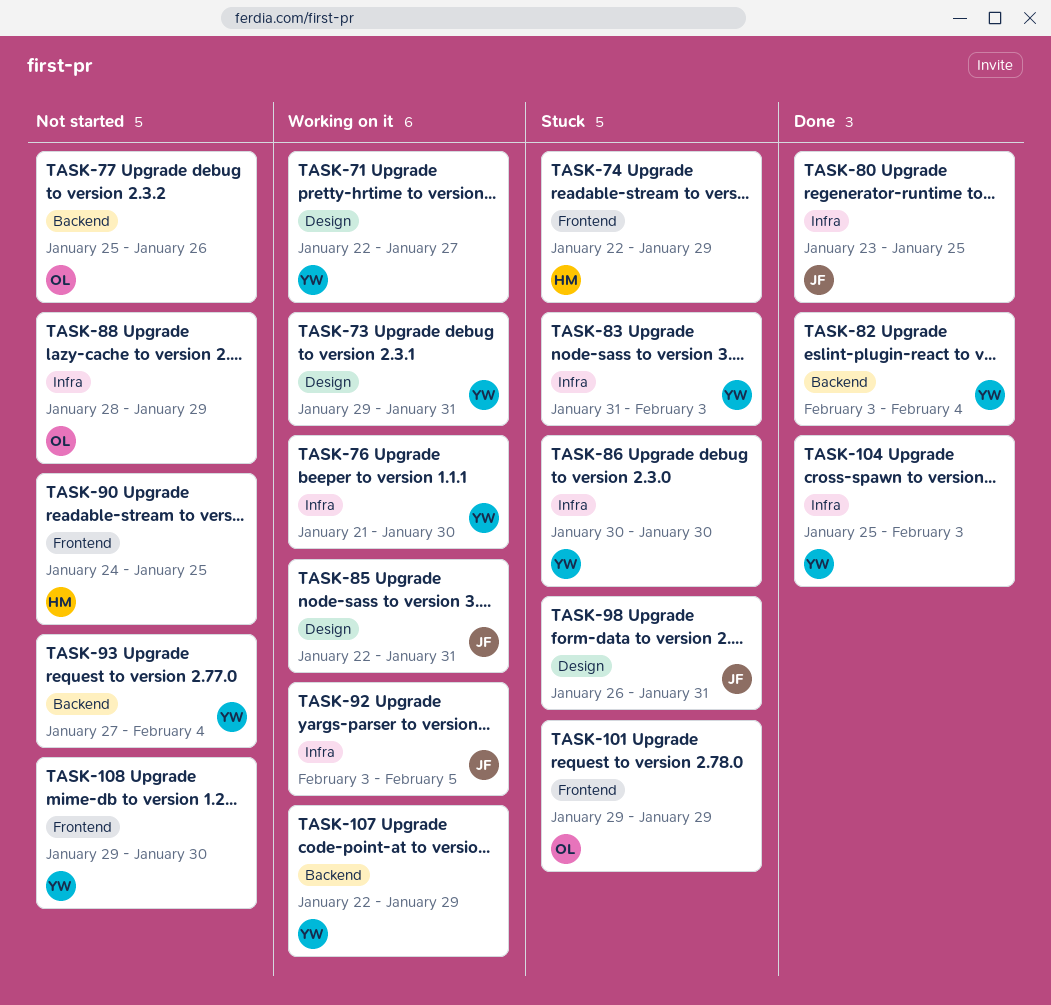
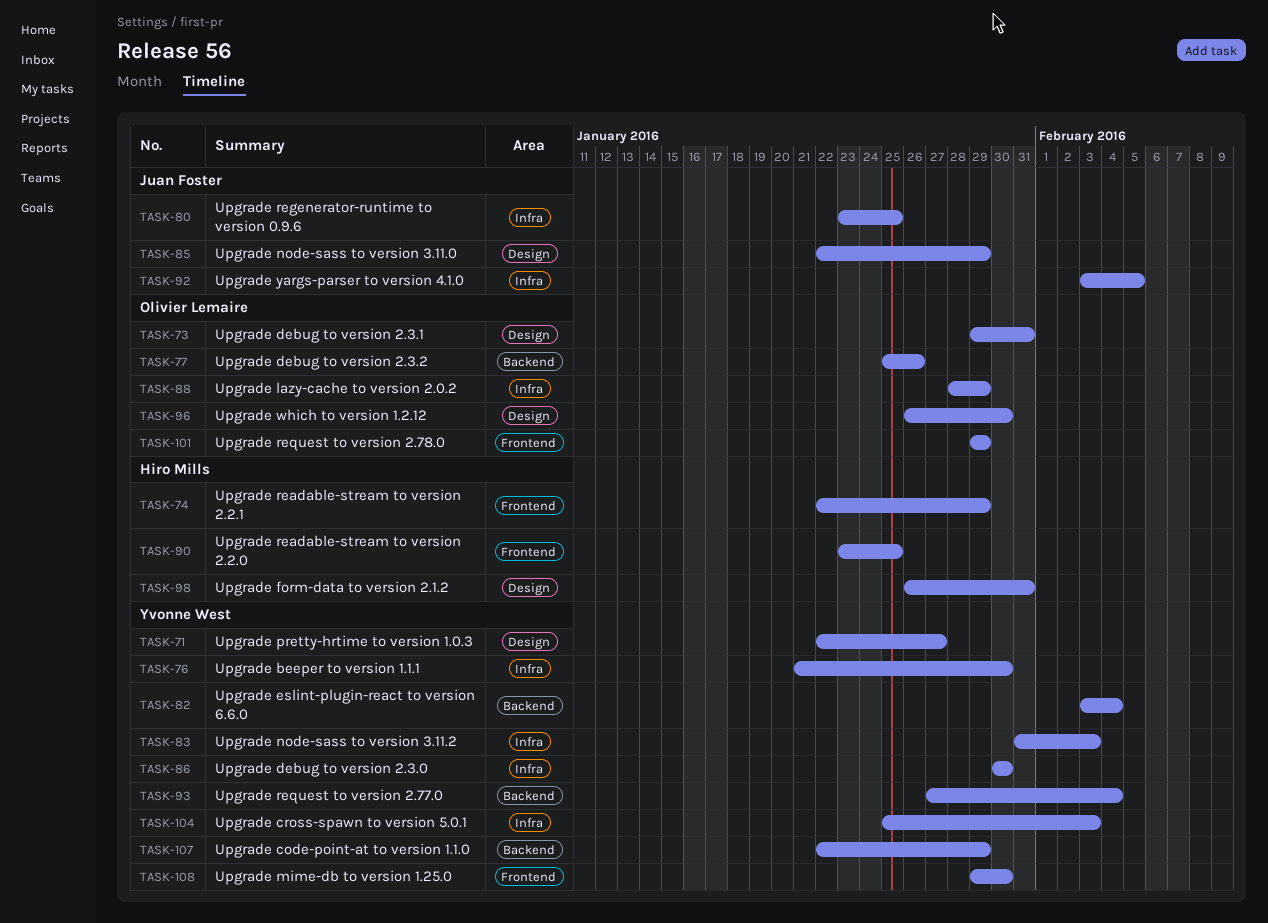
TASK-73, owner: Yvonne West -> Olivier Lemaire
TASK-85, due: Jan 31 -> Jan 29
TASK-90, start: Jan 24 -> Jan 23
TASK-96: none -> present
TASK-98, owner: Juan Foster -> Hiro Mills

